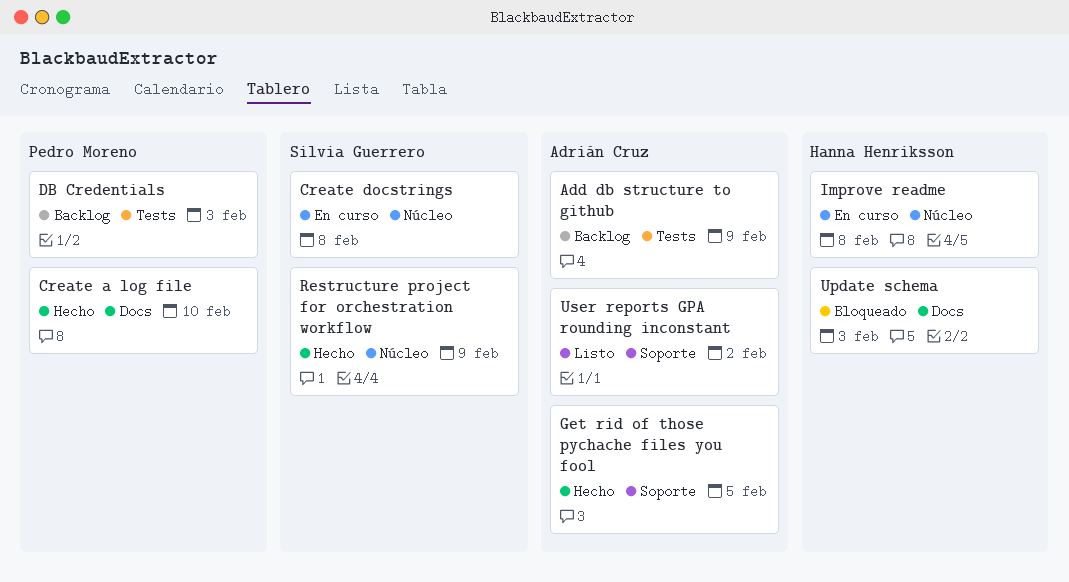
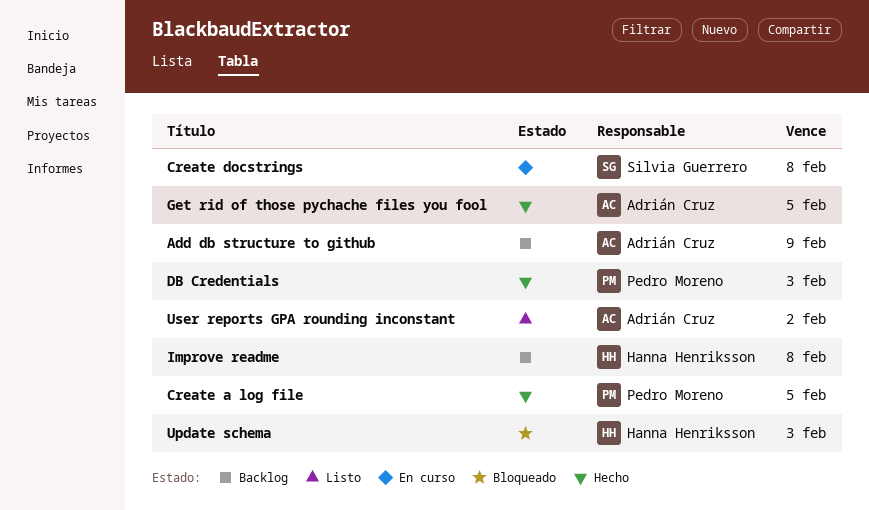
Create a log file, due: Feb 10 -> Feb 5
DB Credentials, status: Backlog -> Hecho
Improve readme, status: En curso -> Backlog
Restructure project for orchestration workflow: present -> none

